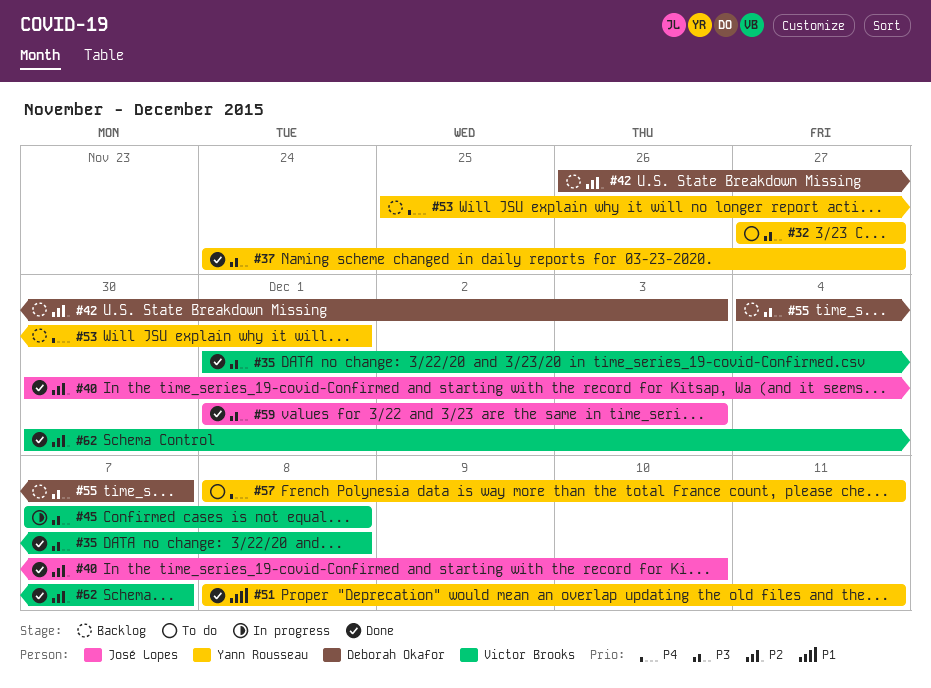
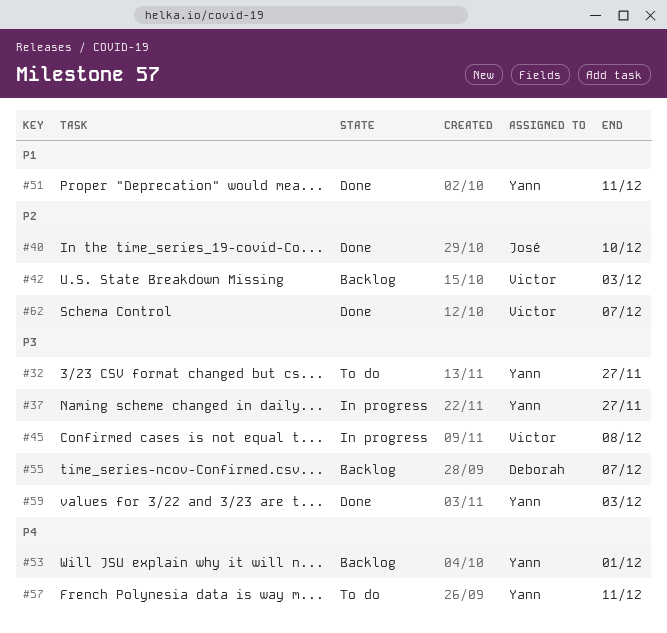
#35: present -> none
#37, status: Done -> In progress
#42, owner: Deborah Okafor -> Victor Brooks
#59, owner: José Lopes -> Yann Rousseau

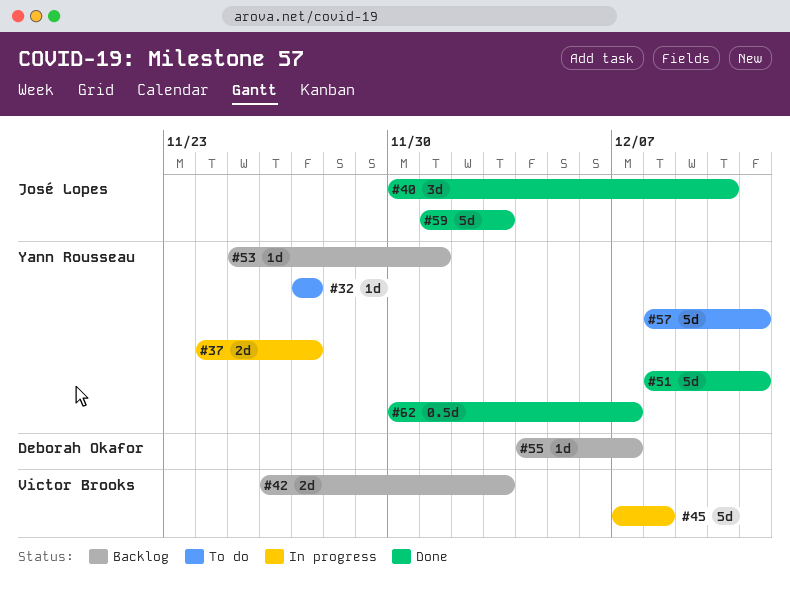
#59, owner: Yann Rousseau -> José Lopes
#62, owner: Victor Brooks -> Yann Rousseau

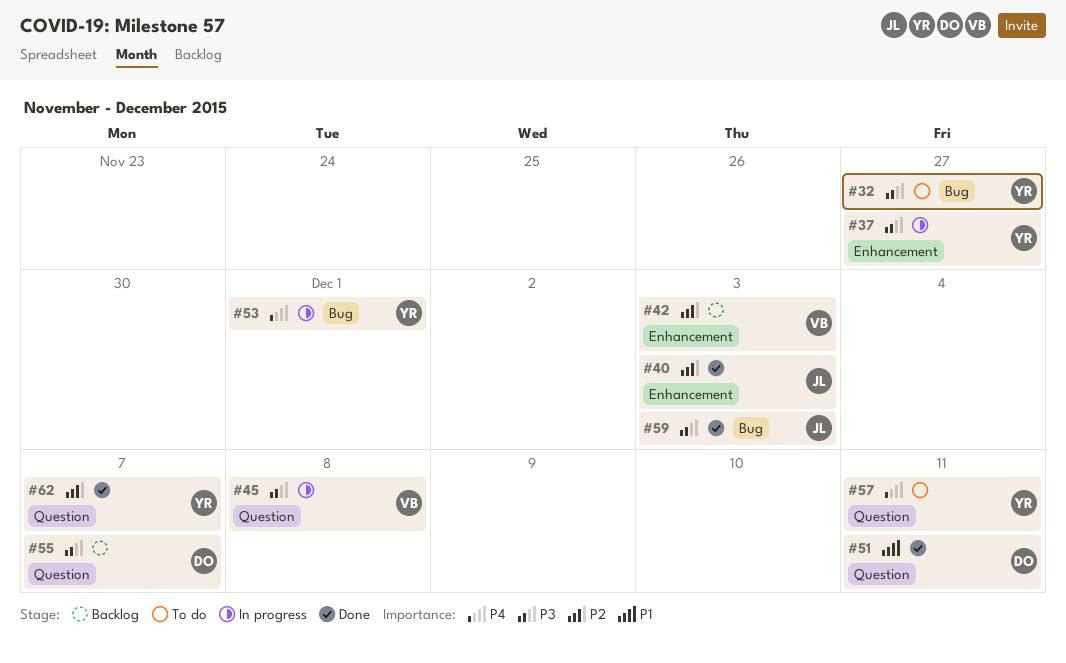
#40, due: Dec 10 -> Dec 3
#51, owner: Yann Rousseau -> Deborah Okafor
#53, status: Backlog -> In progress

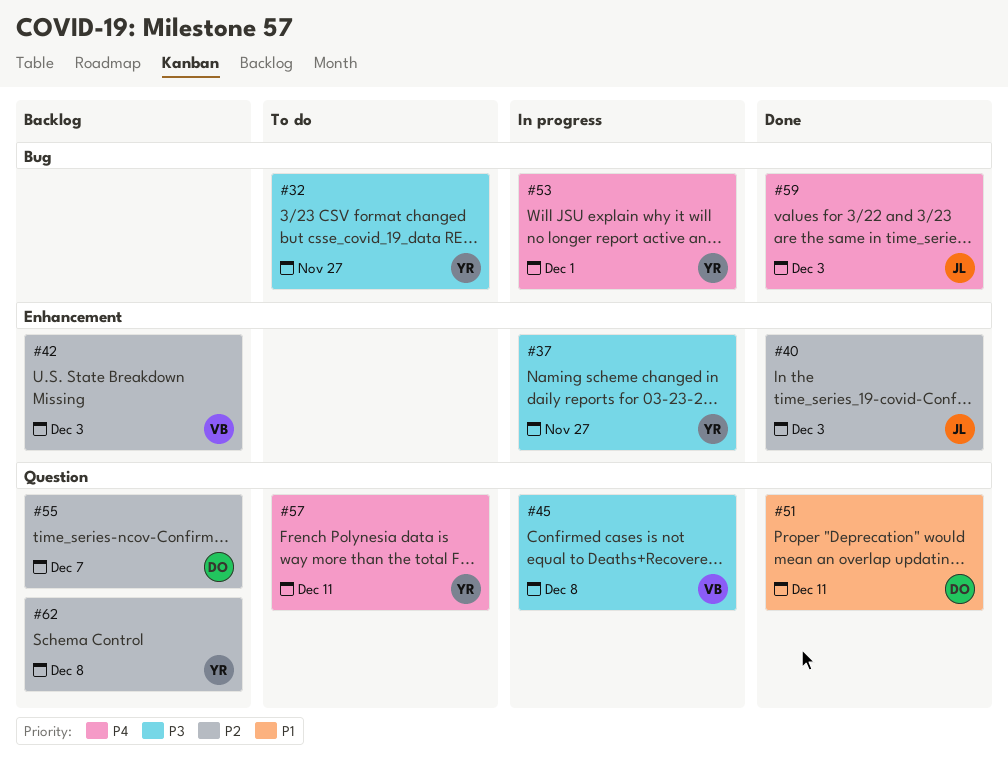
#55, priority: P3 -> P2
#59, priority: P3 -> P4
#62, status: Done -> Backlog
#62, due: Dec 7 -> Dec 8

